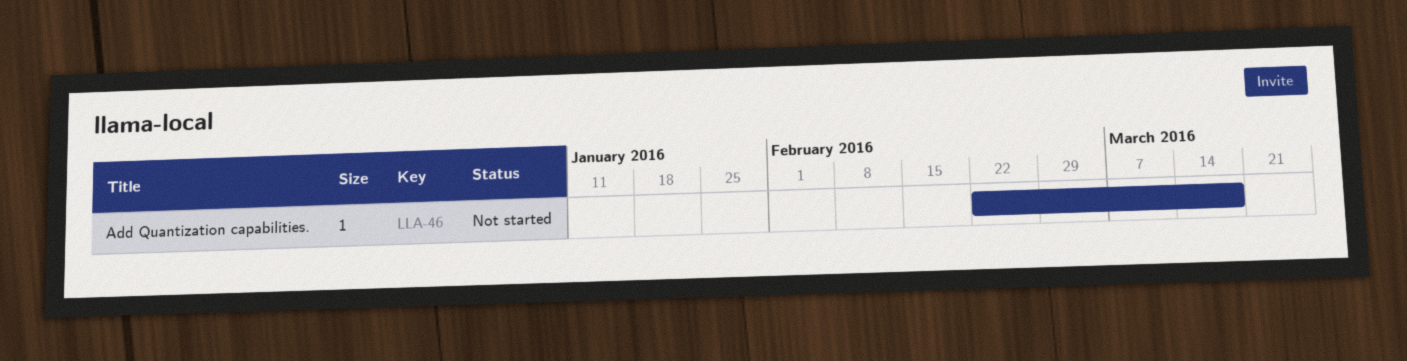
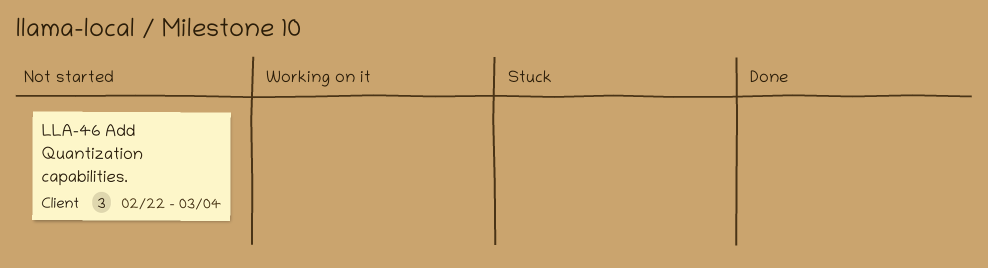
LLA-46, estimate: 1 -> 3
LLA-46, due: Mar 18 -> Mar 4

